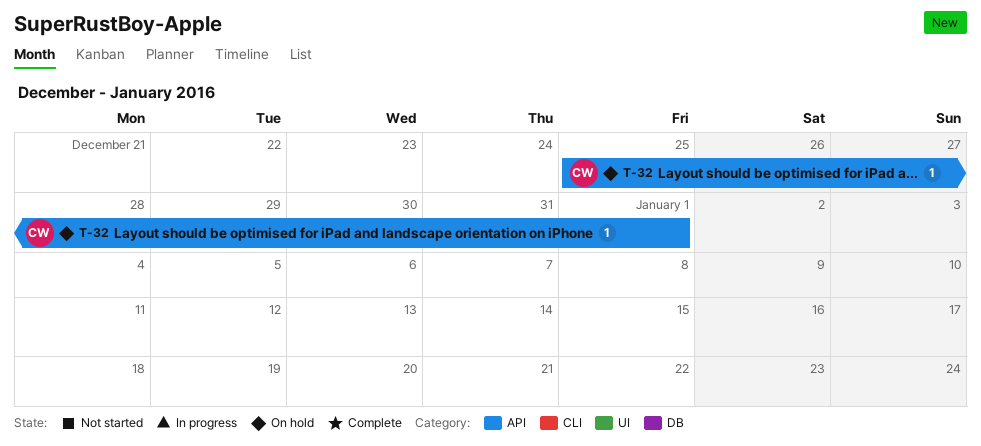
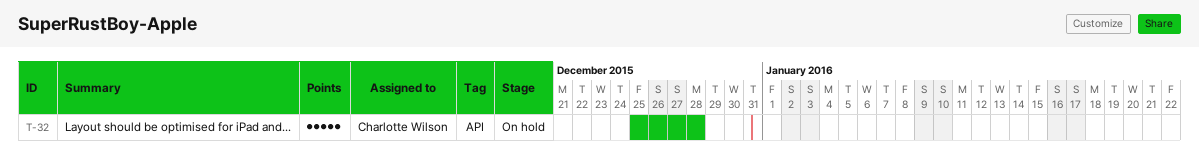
T-32, estimate: 1 -> 5
T-32, due: Jan 1 -> Dec 28

